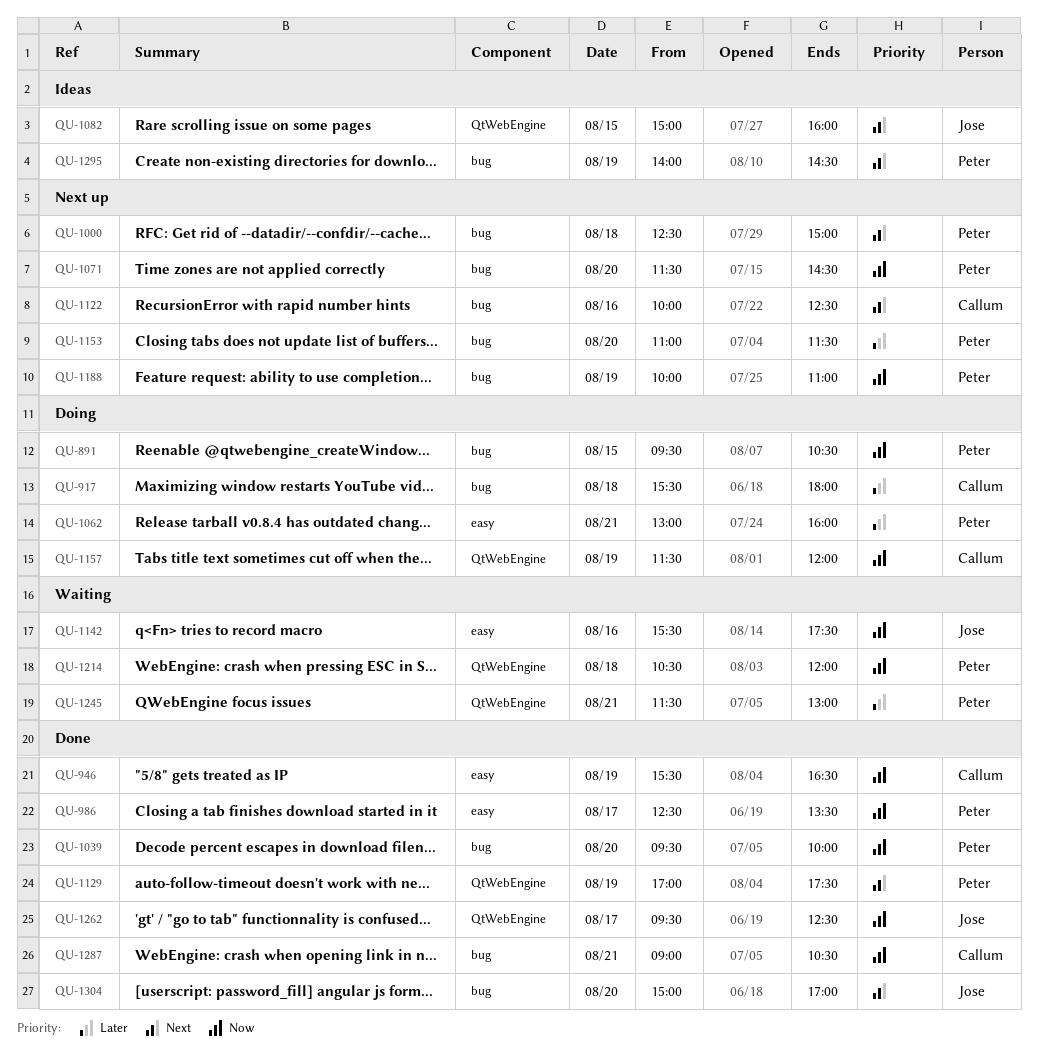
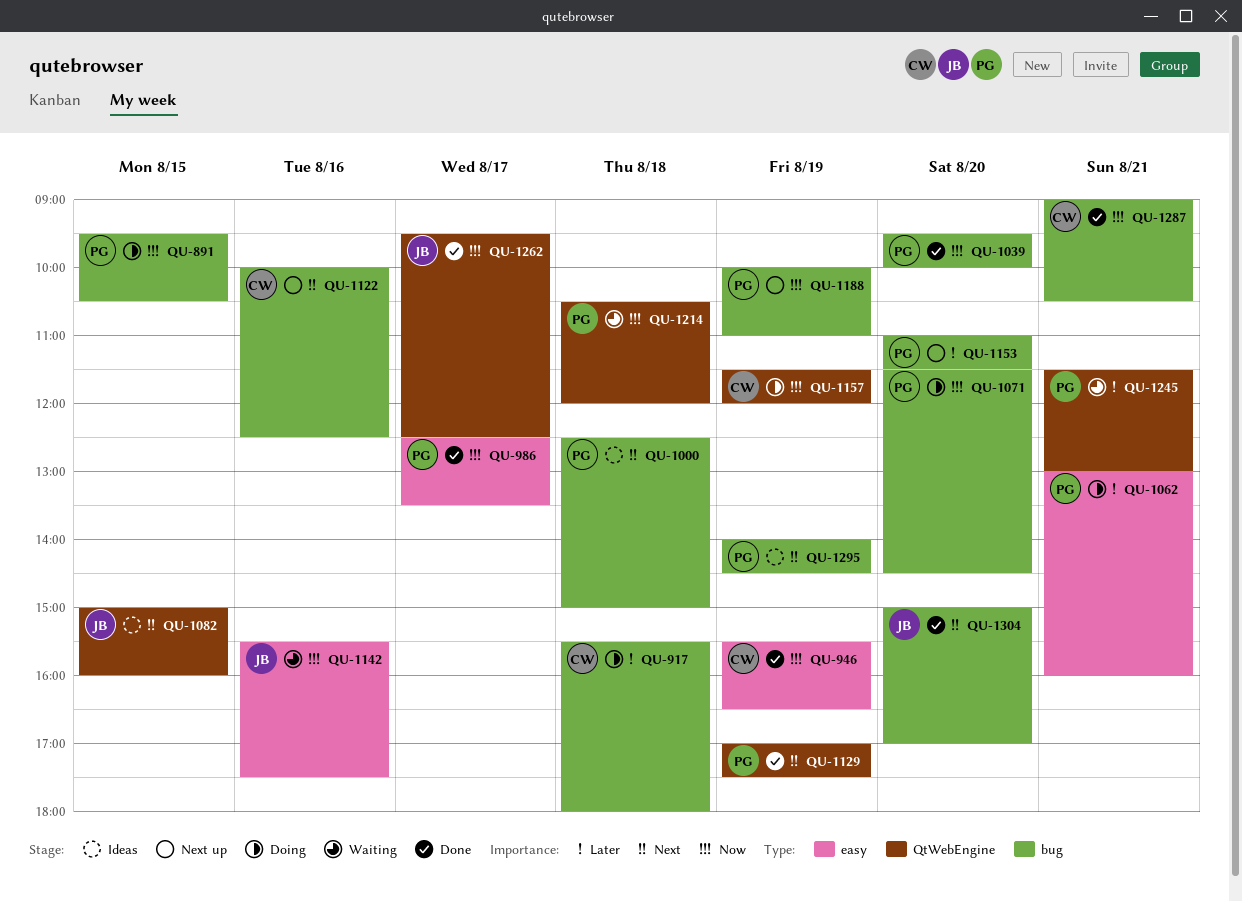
QU-1000, status: Next up -> Ideas
QU-1071, status: Next up -> Doing

